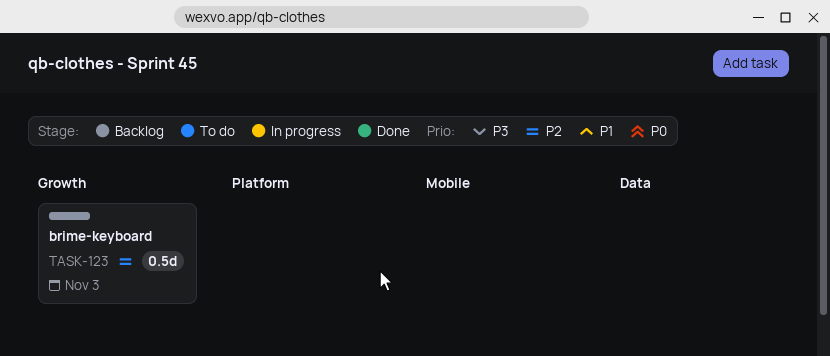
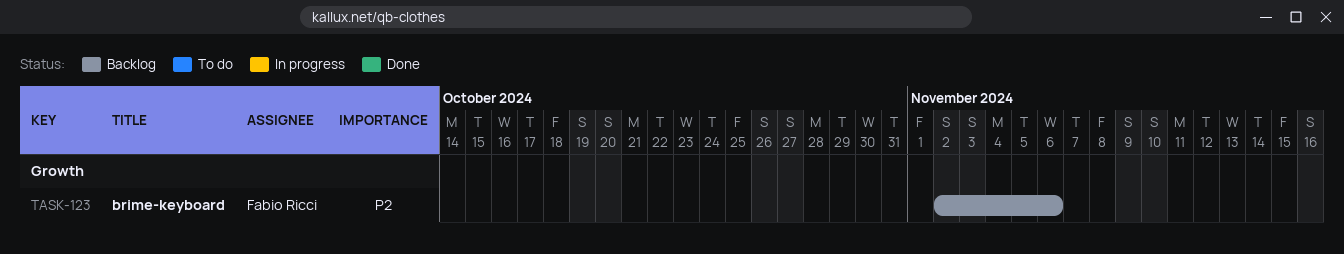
TASK-123, due: Nov 3 -> Nov 6

